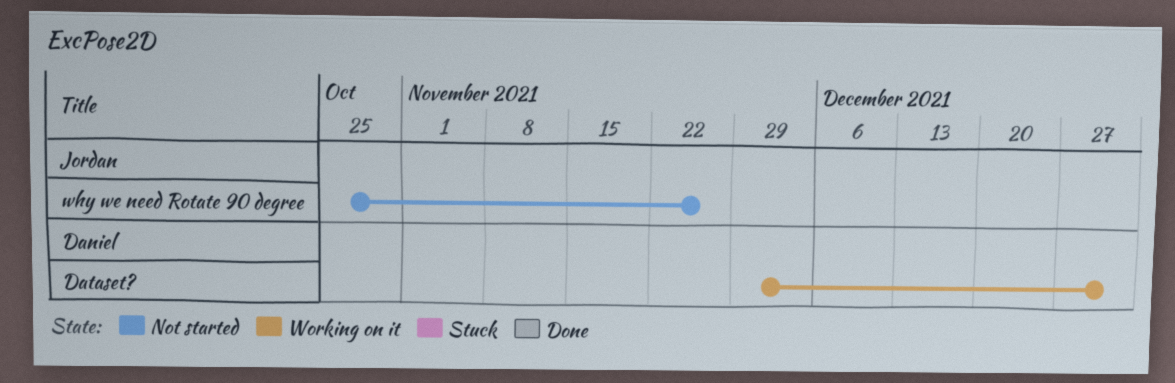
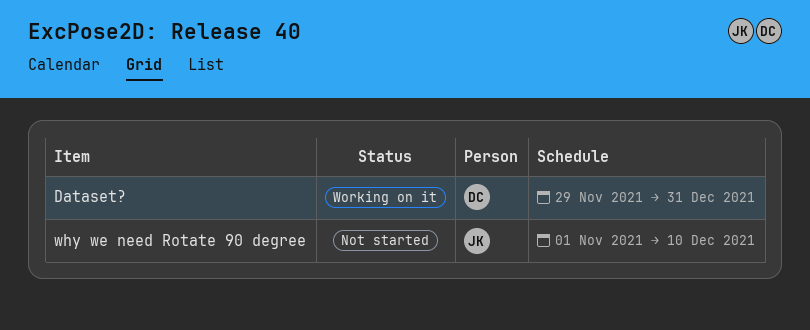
why we need Rotate 90 degree, start: Oct 25 -> Nov 1
why we need Rotate 90 degree, due: Nov 26 -> Dec 10

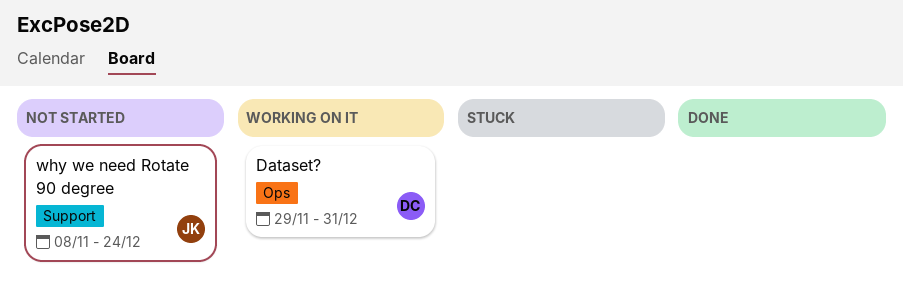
why we need Rotate 90 degree, start: Nov 1 -> Nov 8
why we need Rotate 90 degree, due: Dec 10 -> Dec 24

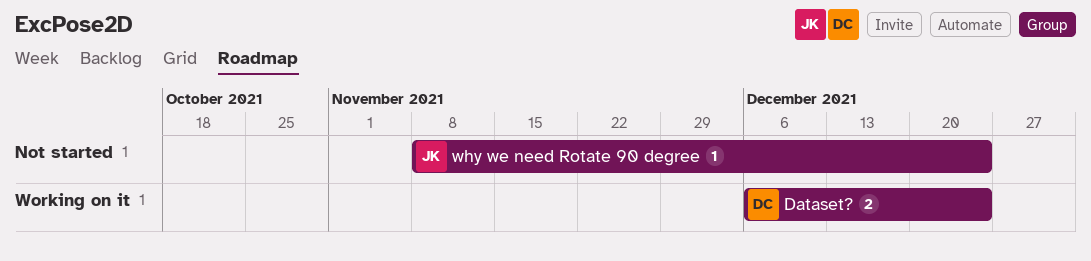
Dataset?, start: Nov 29 -> Dec 6
Dataset?, due: Dec 31 -> Dec 24

